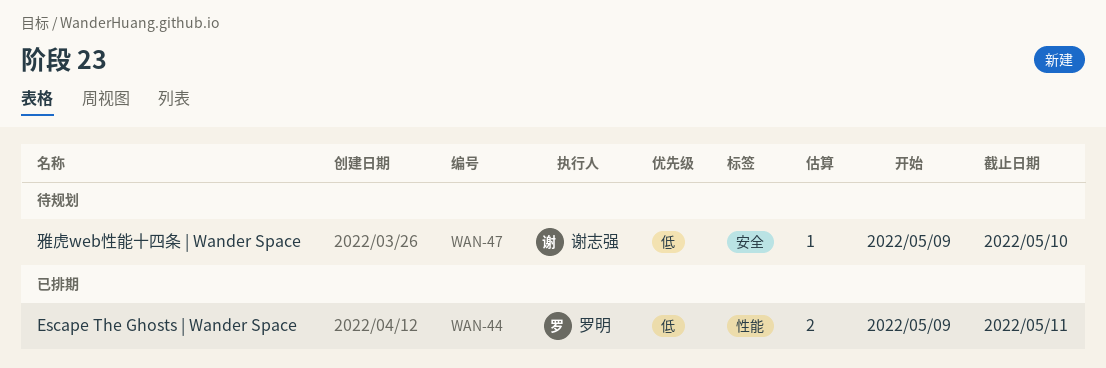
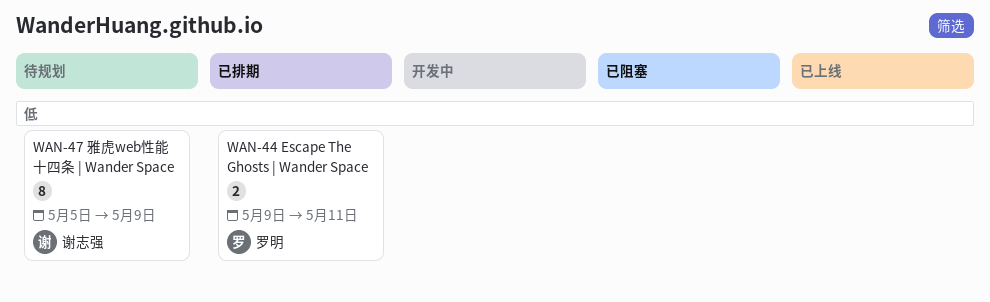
WAN-47, estimate: 1 -> 8
WAN-47, start: May 9 -> May 5
WAN-47, due: May 10 -> May 9

